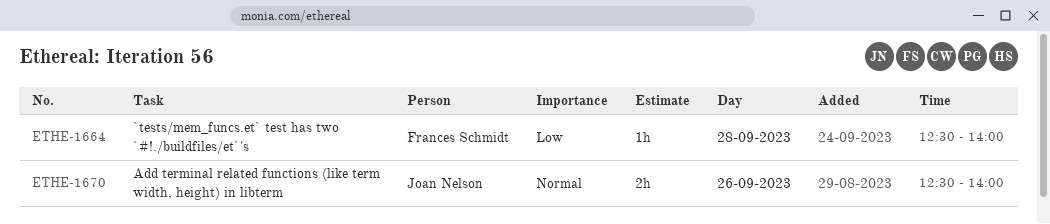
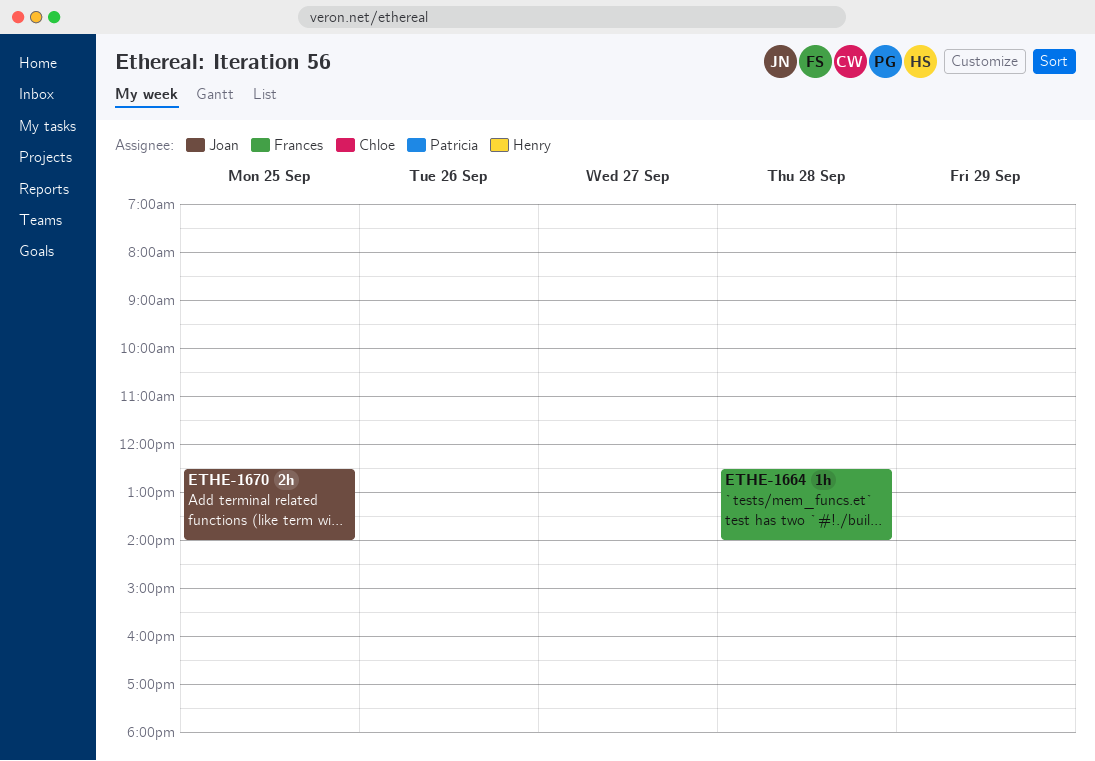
ETHE-1670, day: Sep 26 -> Sep 25

